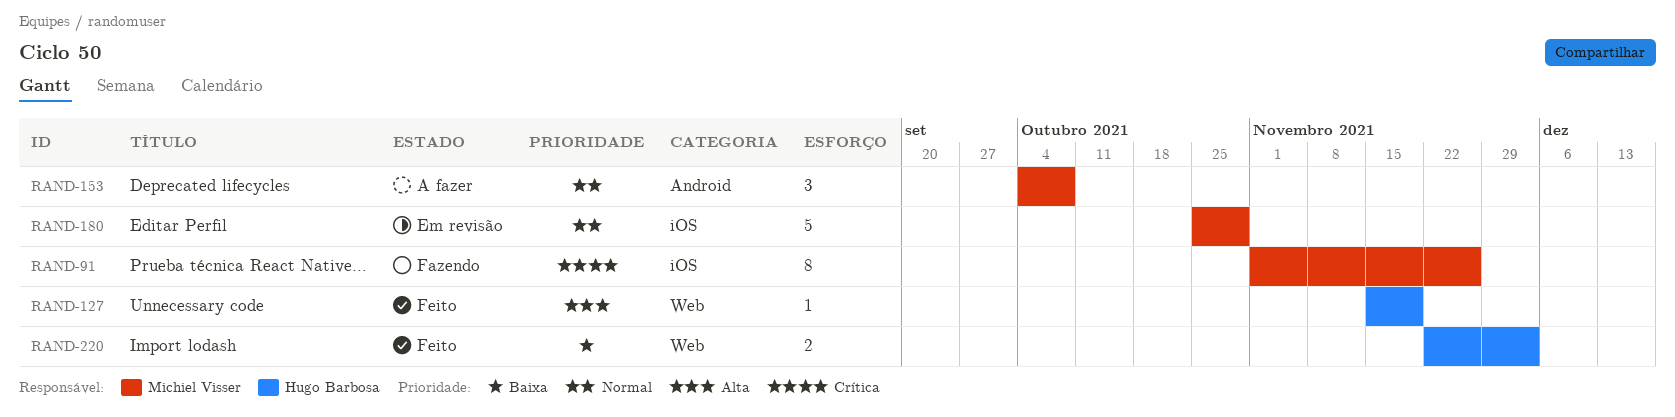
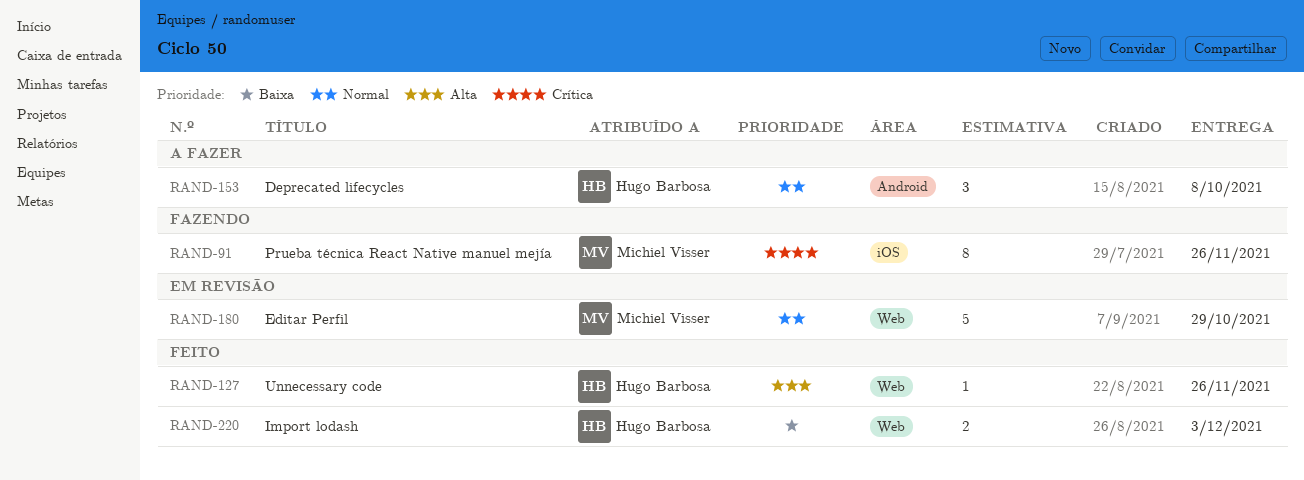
RAND-127, due: Nov 19 -> Nov 26
RAND-153, owner: Michiel Visser -> Hugo Barbosa
RAND-180, label: iOS -> Web

